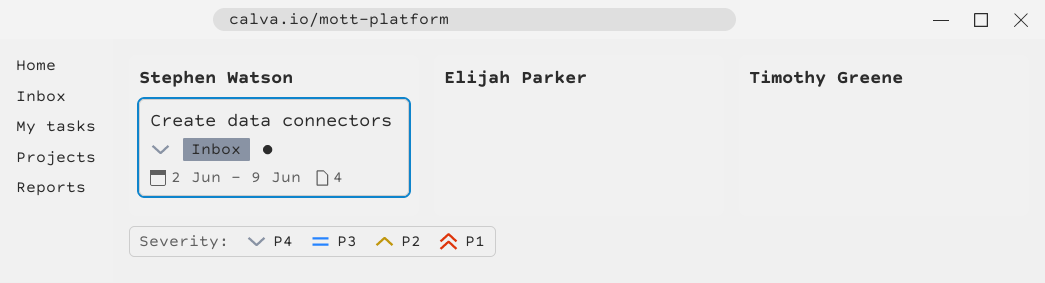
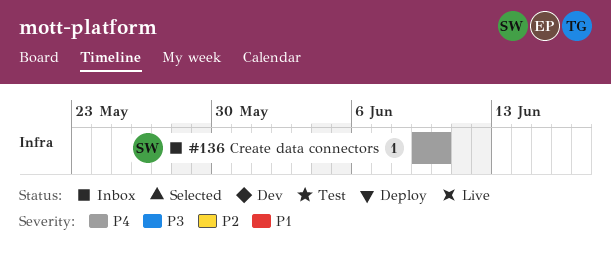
Create data connectors, start: Jun 2 -> Jun 9
Create data connectors, due: Jun 9 -> Jun 10

